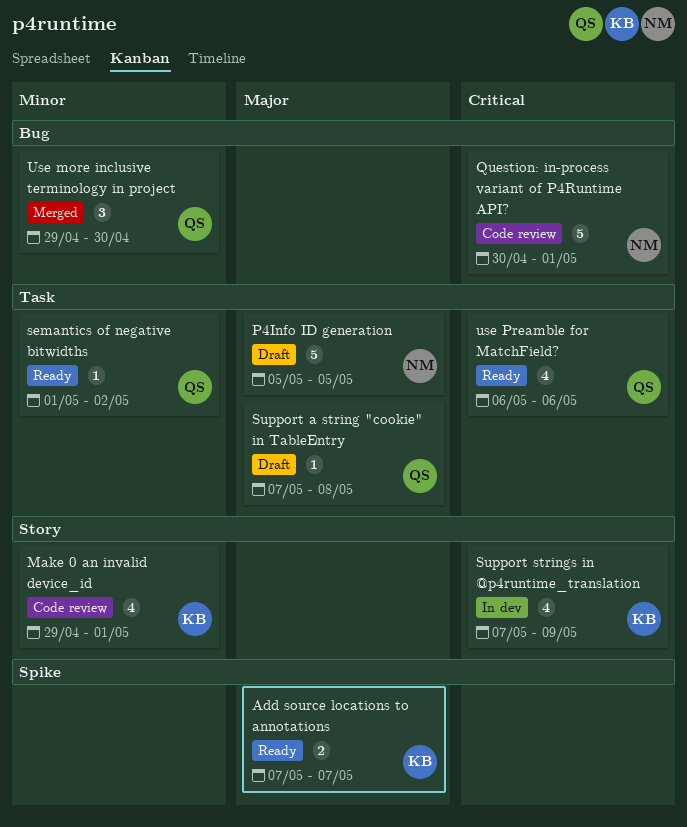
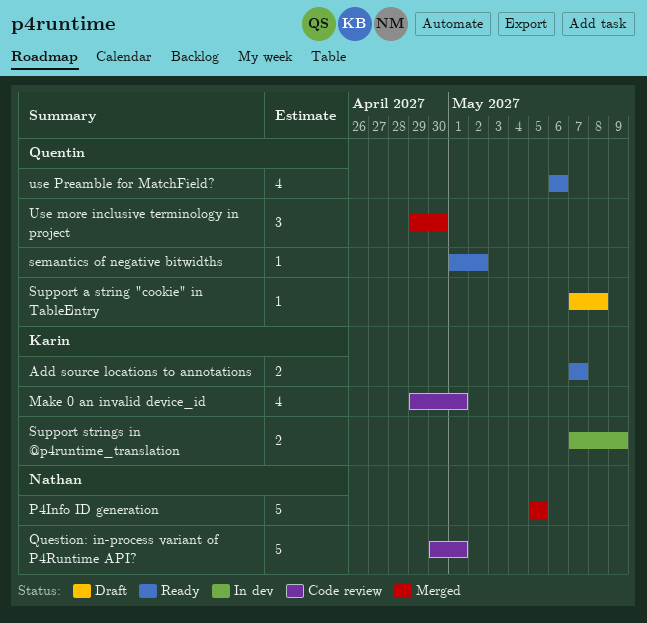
P4Info ID generation, status: Draft -> Merged
Support strings in @p4runtime_translation, estimate: 4 -> 2

